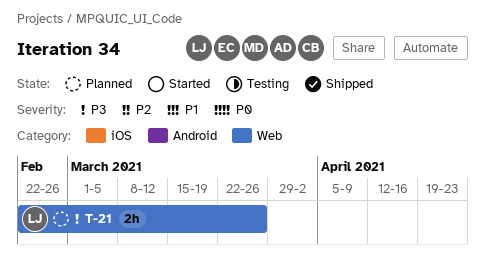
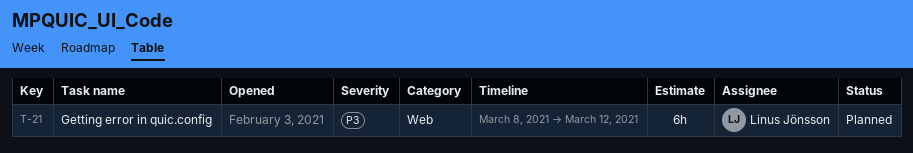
T-21, estimate: 2h -> 6h
T-21, start: Feb 22 -> Mar 8
T-21, due: Mar 26 -> Mar 12

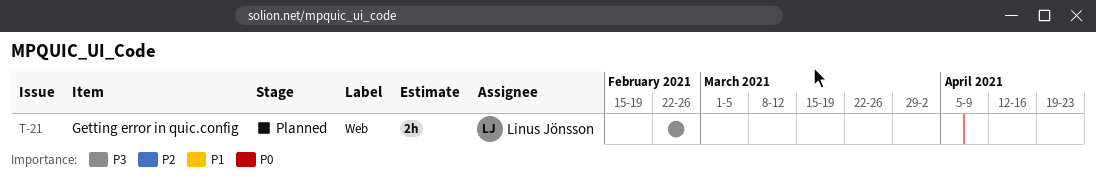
T-21, estimate: 6h -> 2h
T-21, start: Mar 8 -> Feb 22
T-21, due: Mar 12 -> Feb 26

